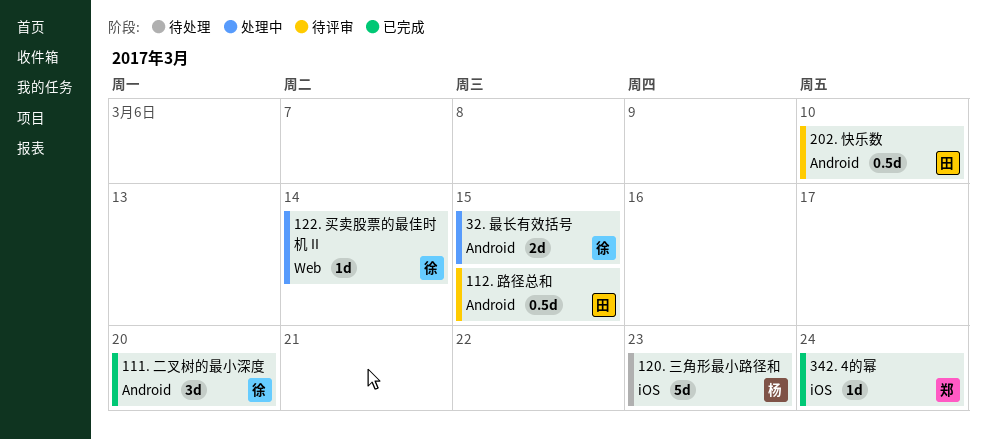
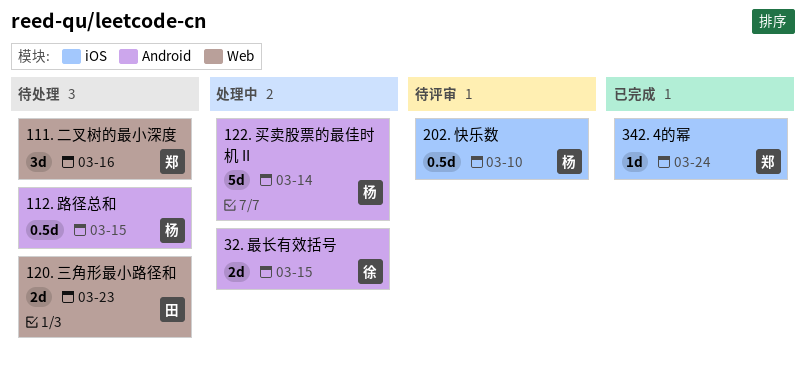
111. 二叉树的最小深度, status: 已完成 -> 待处理
111. 二叉树的最小深度, owner: 徐 -> 郑
111. 二叉树的最小深度, label: Android -> Web
111. 二叉树的最小深度, due: Mar 20 -> Mar 16
112. 路径总和, status: 待评审 -> 待处理
112. 路径总和, owner: 田 -> 杨
120. 三角形最小路径和, owner: 杨 -> 田
120. 三角形最小路径和, label: iOS -> Web
120. 三角形最小路径和, estimate: 5d -> 2d
122. 买卖股票的最佳时机 II, owner: 徐 -> 杨
122. 买卖股票的最佳时机 II, label: Web -> Android
122. 买卖股票的最佳时机 II, estimate: 1d -> 5d
202. 快乐数, owner: 田 -> 杨
202. 快乐数, label: Android -> iOS

